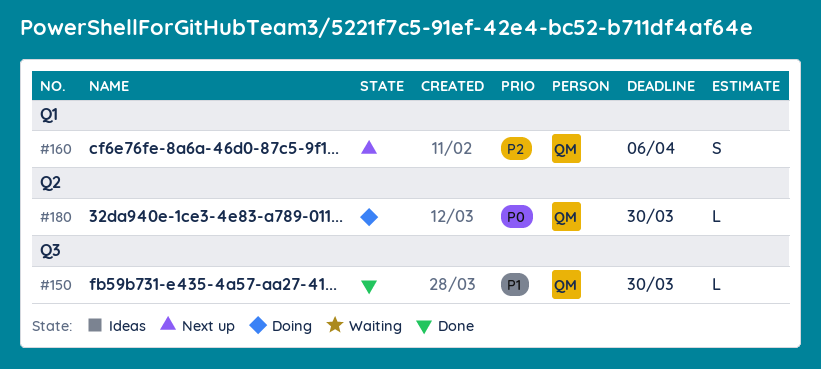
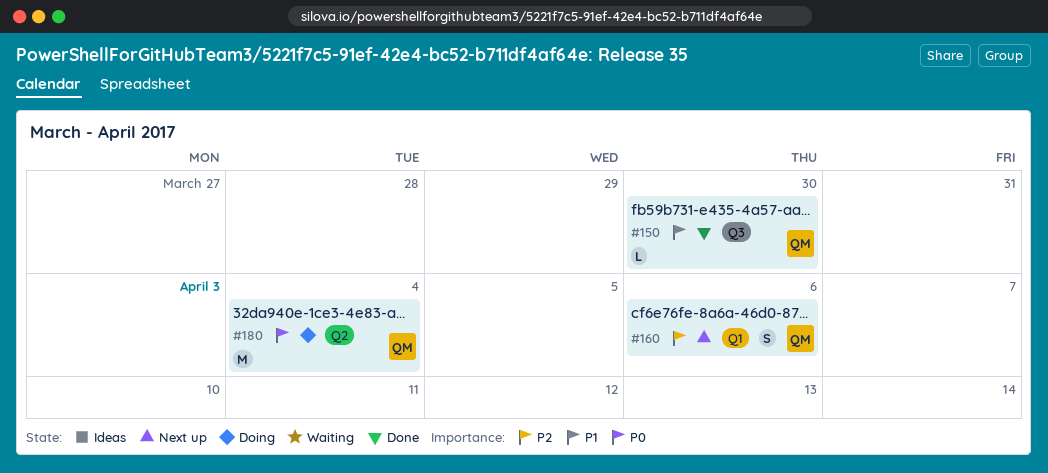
#180, estimate: L -> M
#180, due: Mar 30 -> Apr 4

